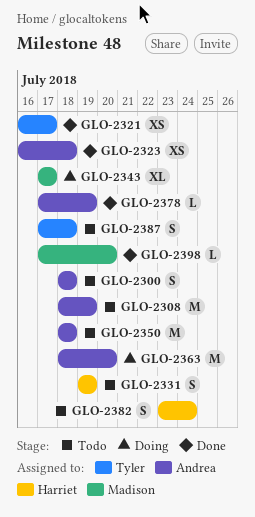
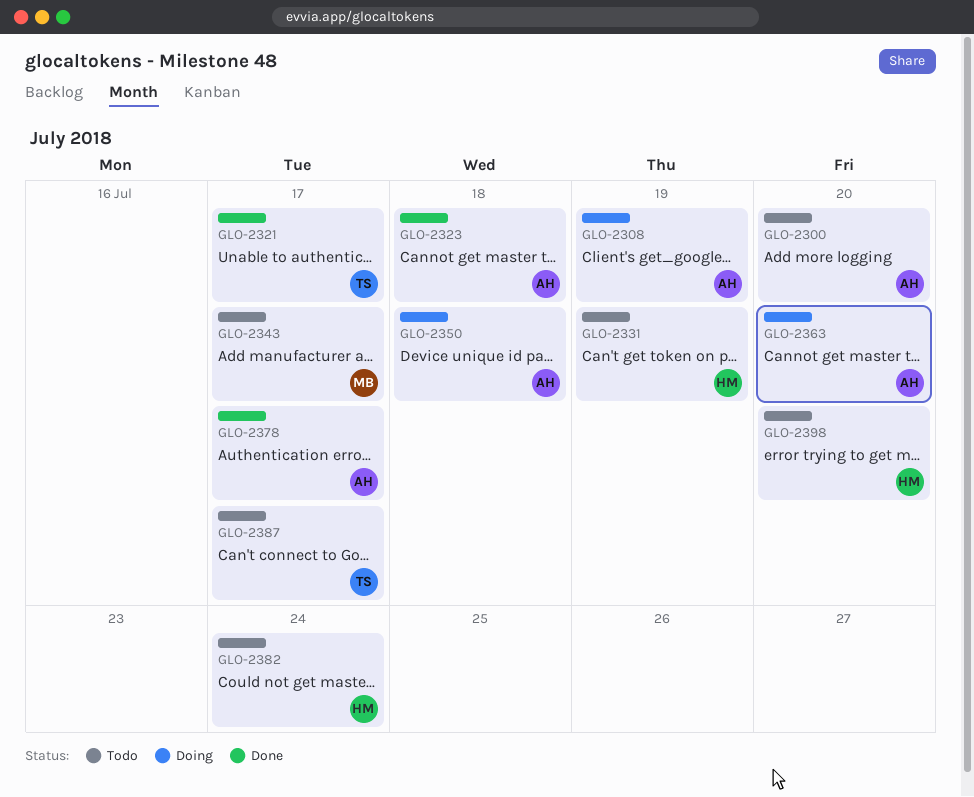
GLO-2300, due: Jul 18 -> Jul 20
GLO-2308, status: Todo -> Doing
GLO-2343, status: Doing -> Todo
GLO-2350, status: Todo -> Doing
GLO-2378, due: Jul 19 -> Jul 17
GLO-2387, due: Jul 18 -> Jul 17
GLO-2398, status: Done -> Todo
GLO-2398, owner: Madison -> Harriet

